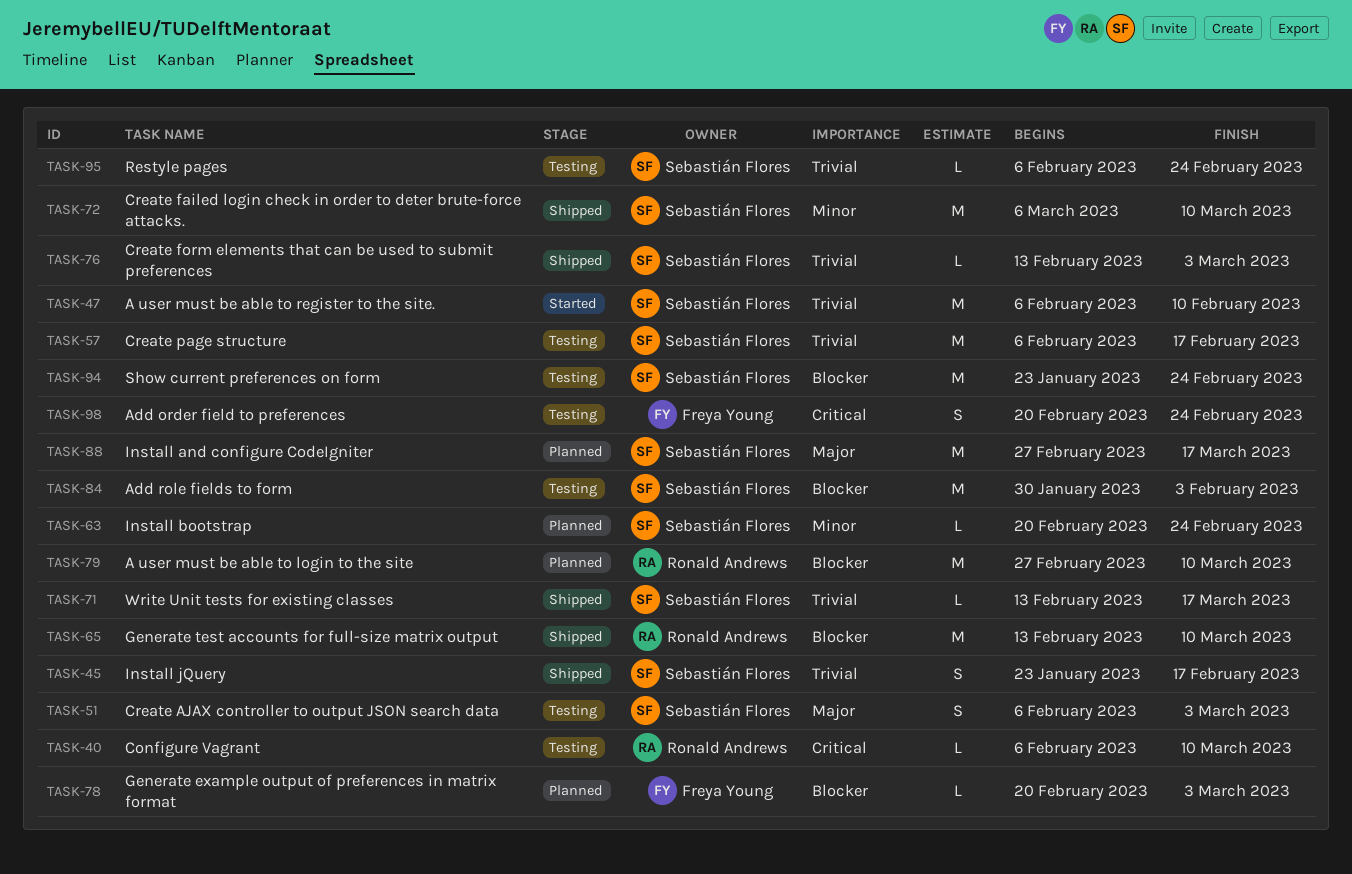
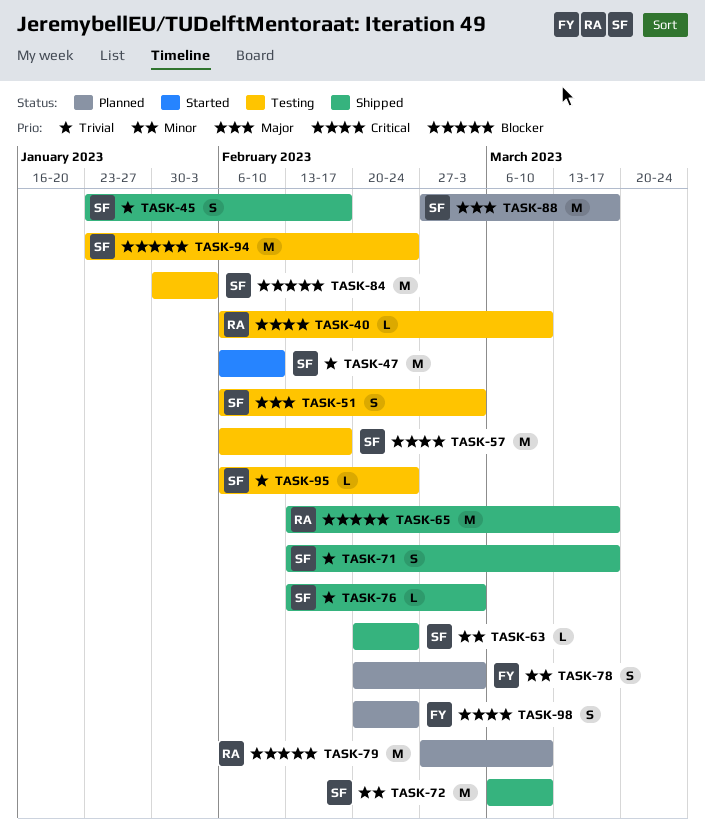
TASK-57, priority: Trivial -> Critical
TASK-63, status: Planned -> Shipped
TASK-65, due: Mar 10 -> Mar 17
TASK-71, estimate: L -> S
TASK-78, priority: Blocker -> Minor
TASK-78, estimate: L -> S
TASK-98, status: Testing -> Planned

